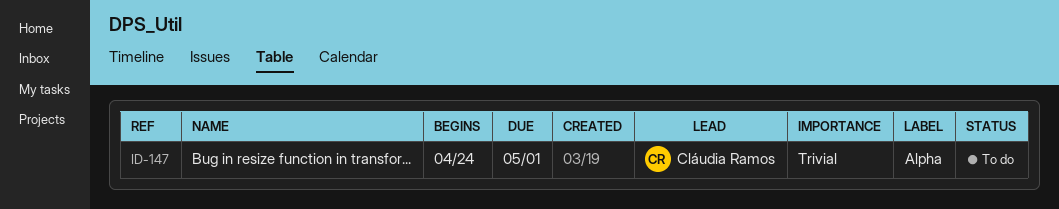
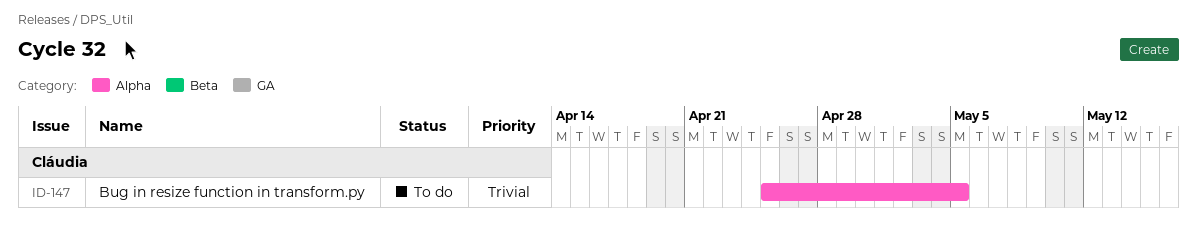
ID-147, start: Apr 24 -> Apr 25
ID-147, due: May 1 -> May 5

